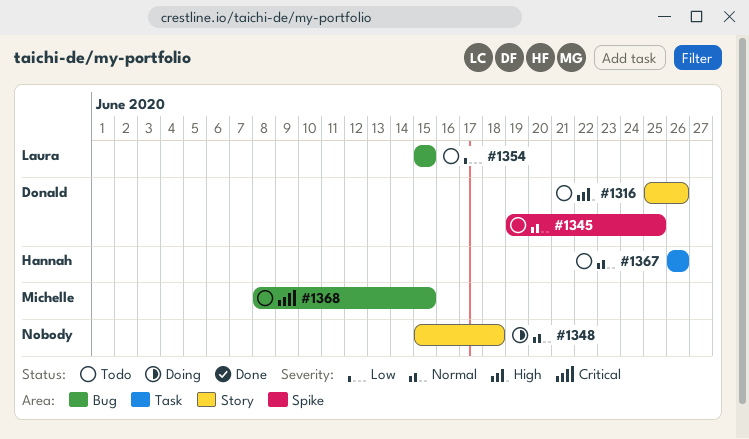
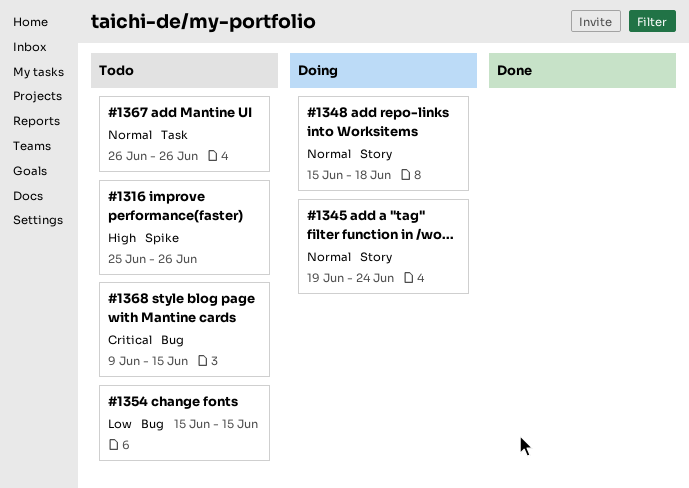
#1316, label: Story -> Spike
#1345, status: Todo -> Doing
#1345, label: Spike -> Story
#1345, due: Jun 25 -> Jun 24
#1368, start: Jun 8 -> Jun 9

